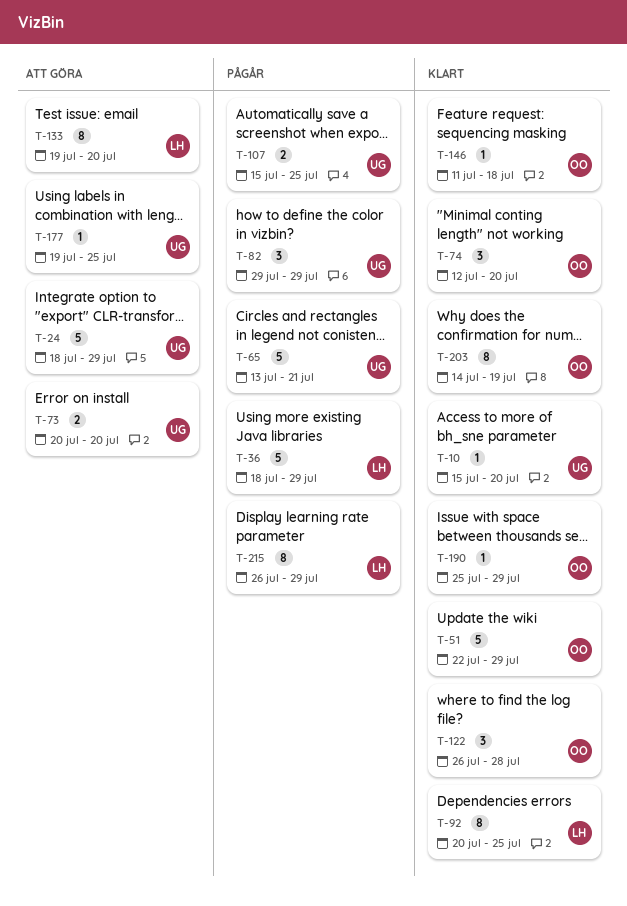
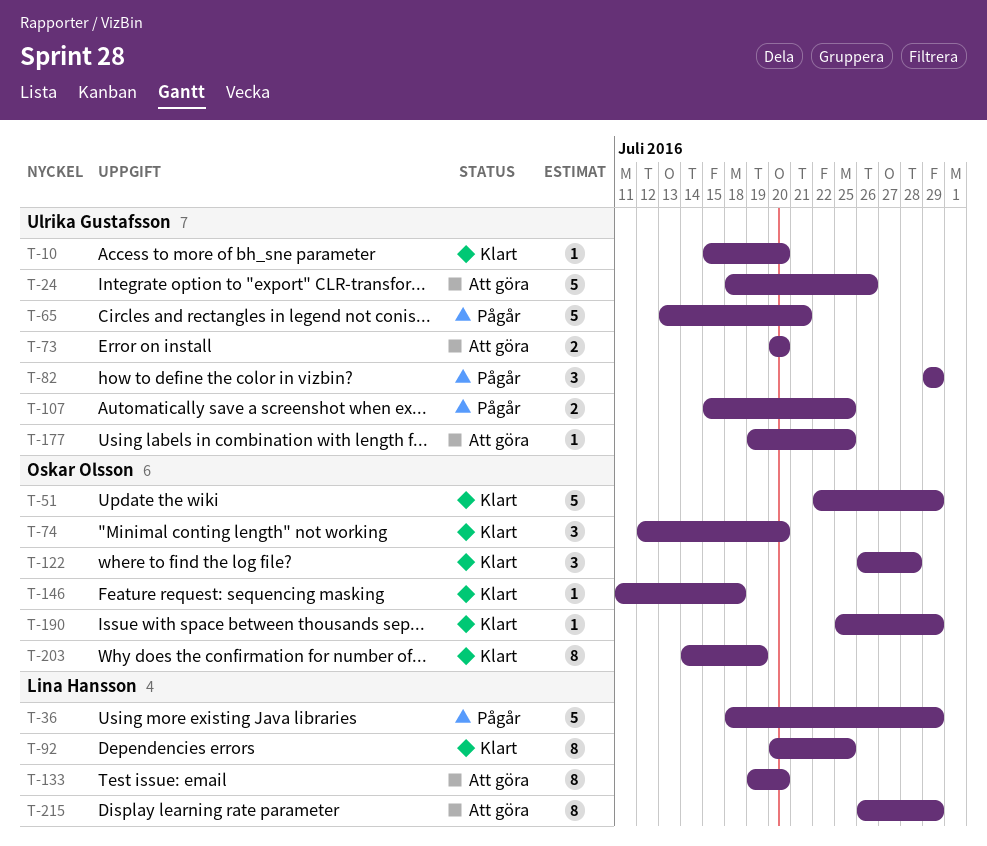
T-24, due: Jul 29 -> Jul 26
T-215, status: Pågår -> Att göra

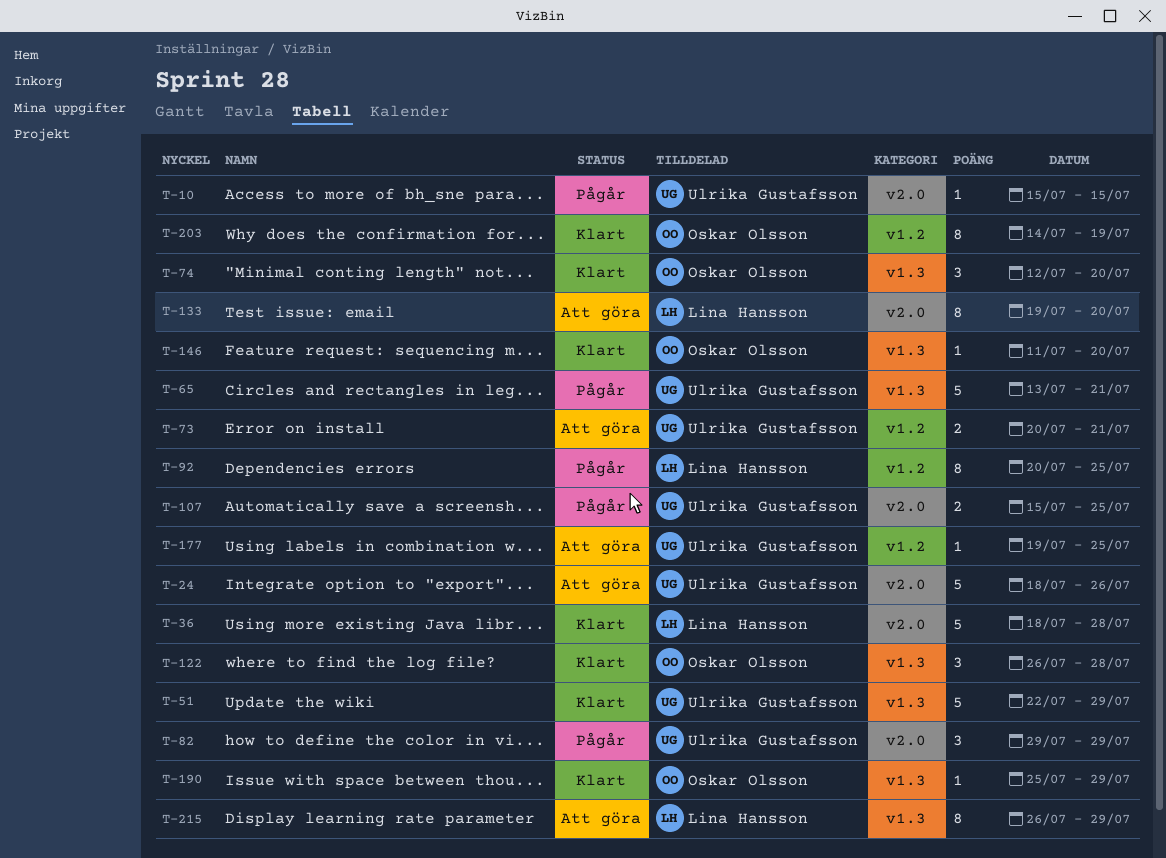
T-10, status: Klart -> Pågår
T-10, due: Jul 20 -> Jul 15
T-36, status: Pågår -> Klart
T-36, due: Jul 29 -> Jul 28
T-51, owner: Oskar Olsson -> Ulrika Gustafsson
T-73, due: Jul 20 -> Jul 21
T-92, status: Klart -> Pågår
T-146, due: Jul 18 -> Jul 20

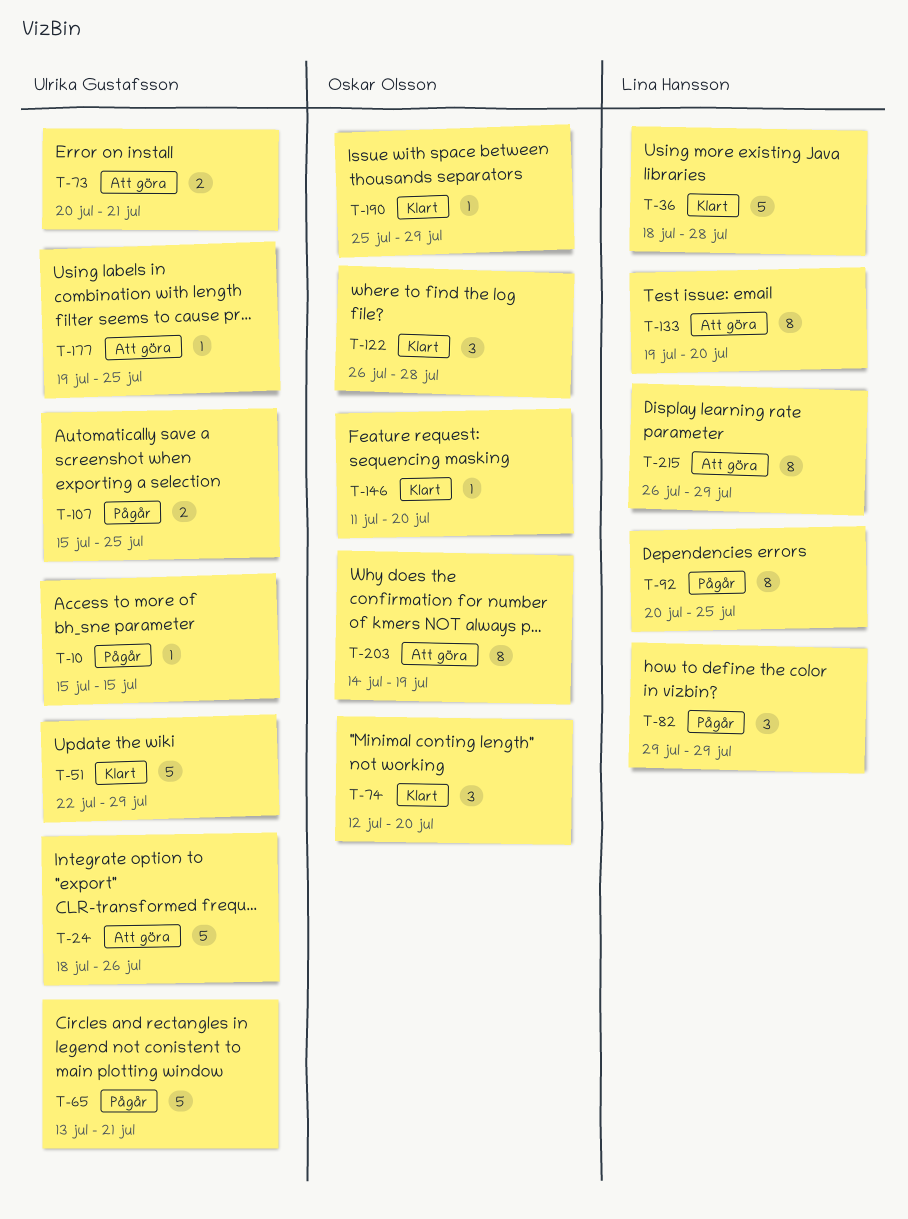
T-82, owner: Ulrika Gustafsson -> Lina Hansson
T-203, status: Klart -> Att göra

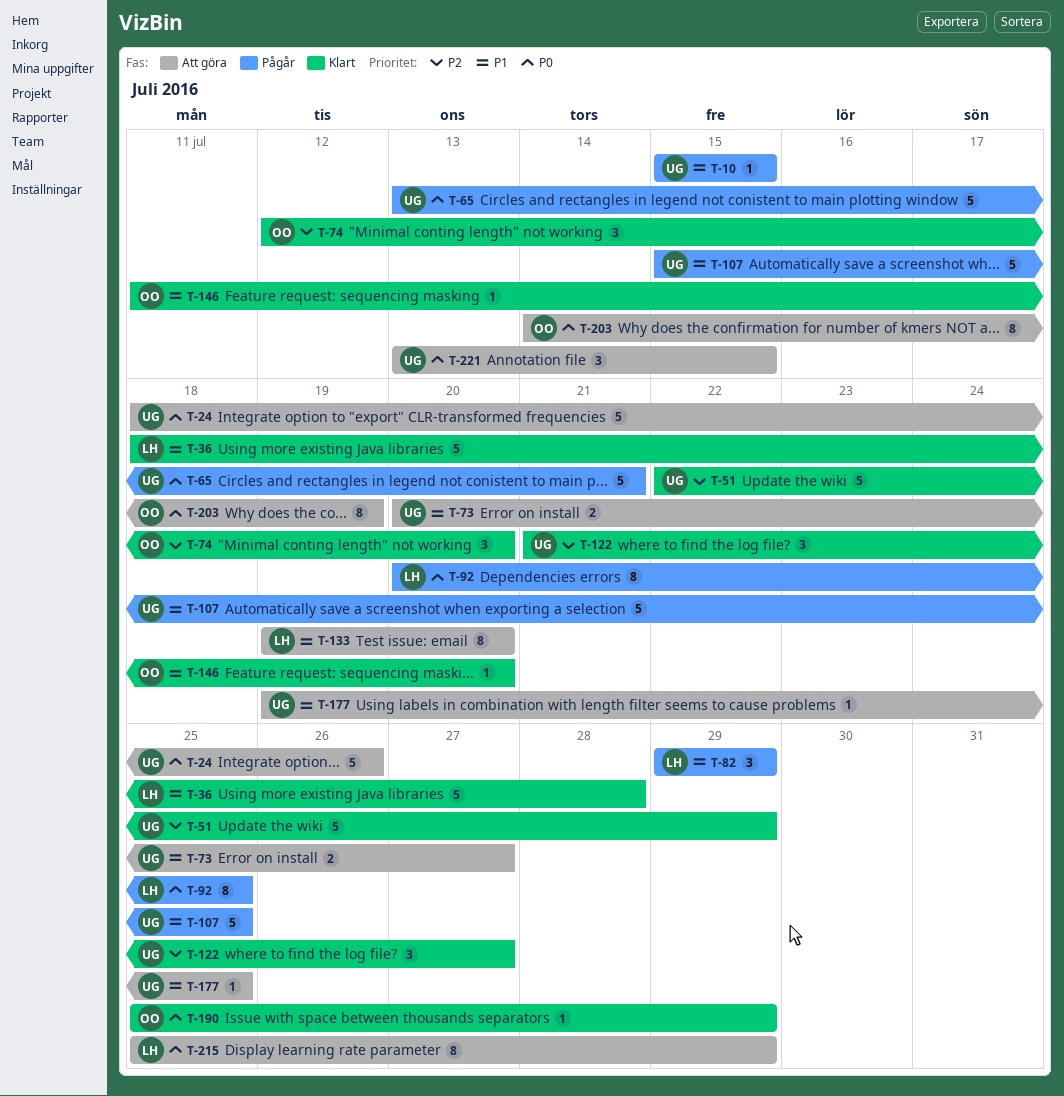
T-73, due: Jul 21 -> Jul 27
T-107, estimate: 2 -> 5
T-122, owner: Oskar Olsson -> Ulrika Gustafsson
T-122, start: Jul 26 -> Jul 21
T-122, due: Jul 28 -> Jul 27
T-215, start: Jul 26 -> Jul 25
T-221: none -> present

